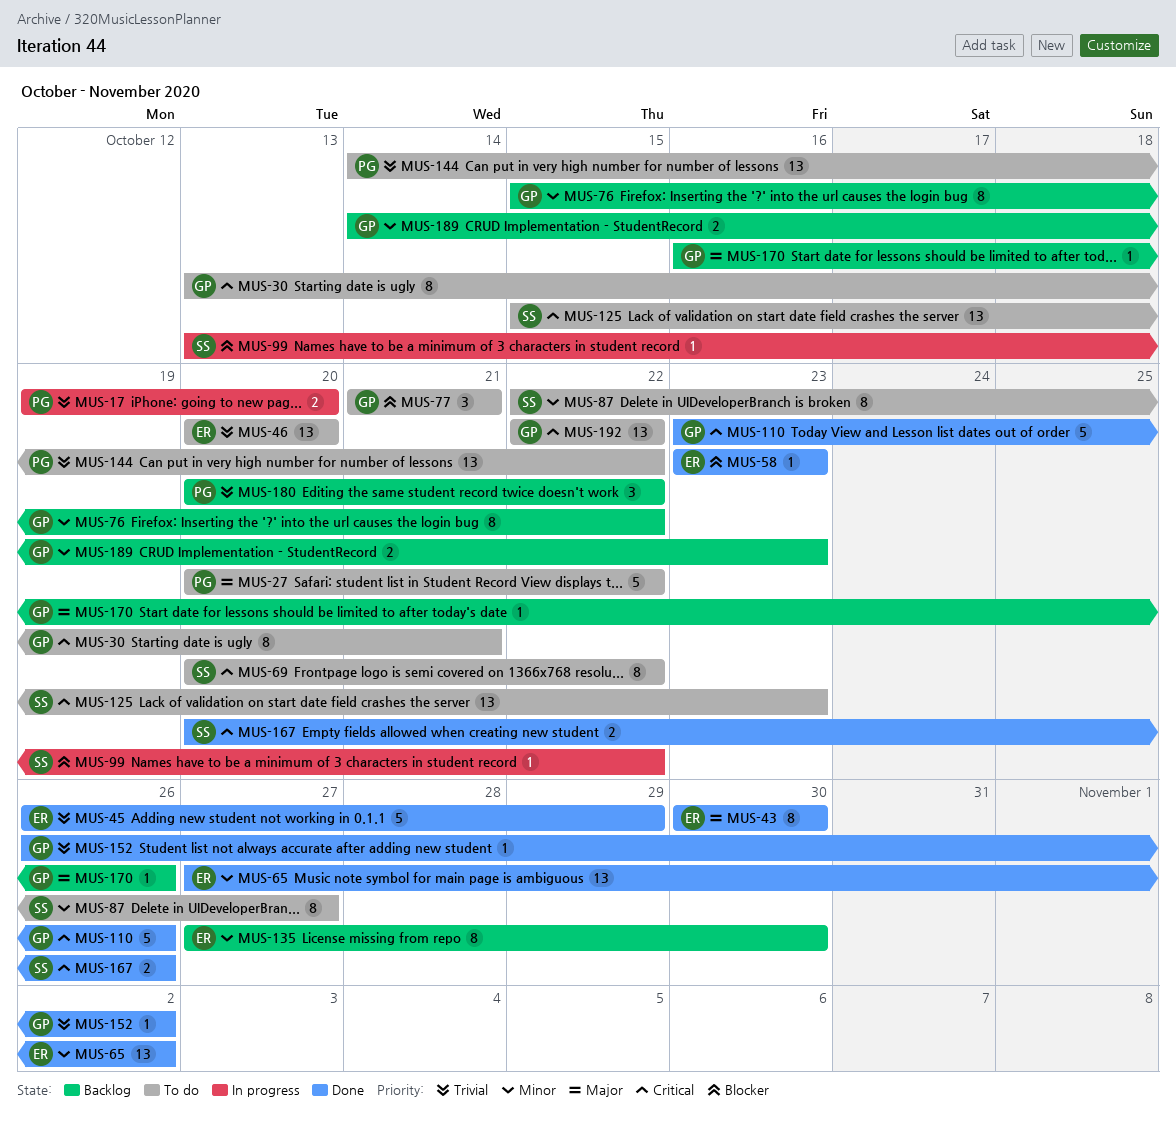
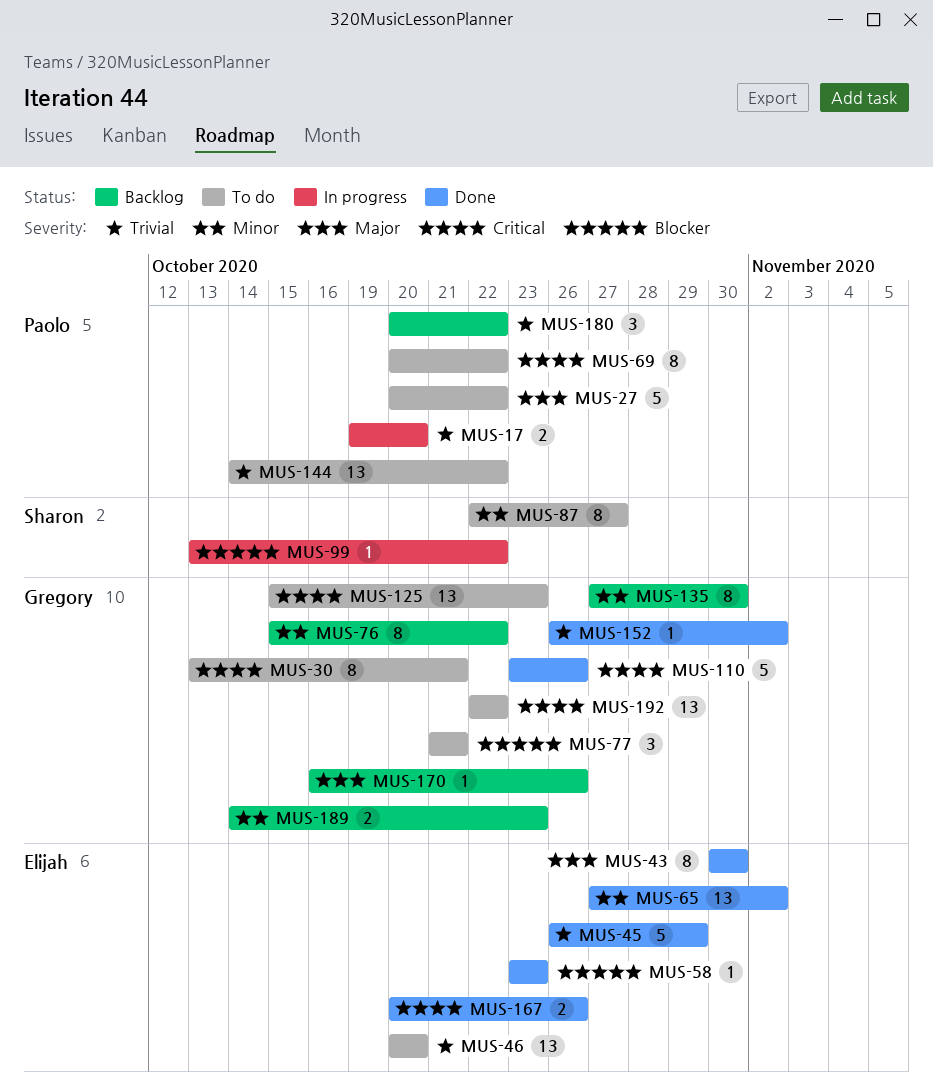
MUS-69, owner: Sharon -> Paolo
MUS-125, owner: Sharon -> Gregory
MUS-135, owner: Elijah -> Gregory
MUS-167, owner: Sharon -> Elijah

